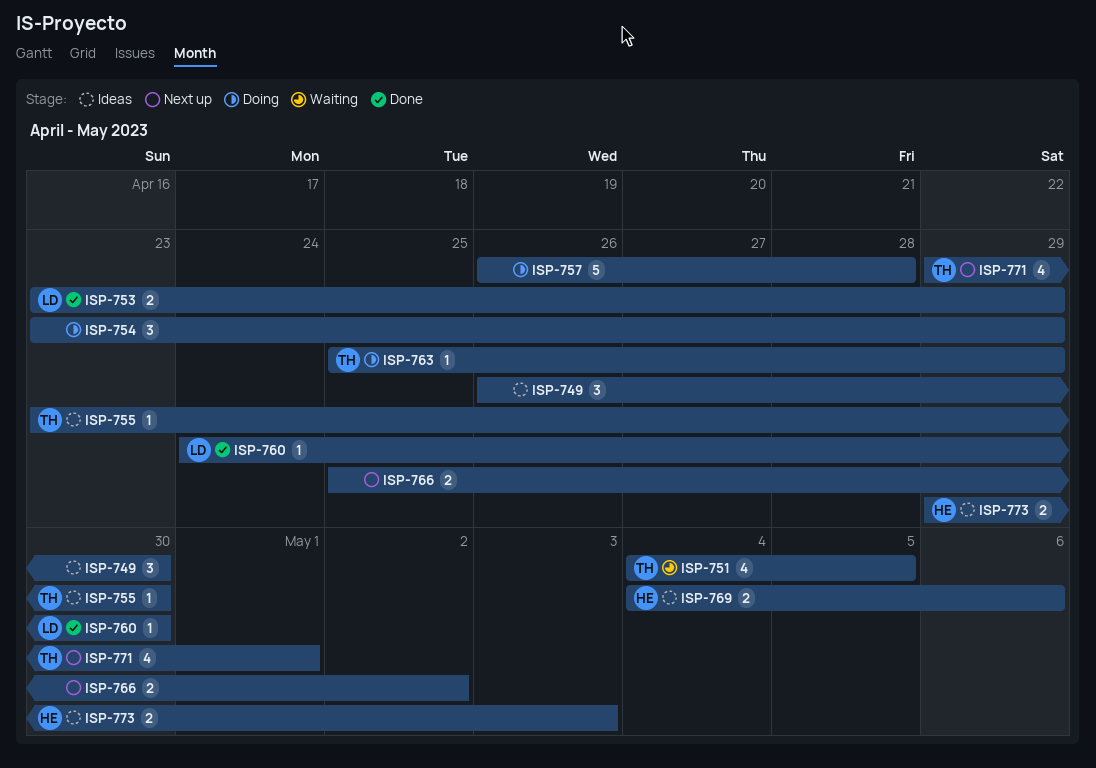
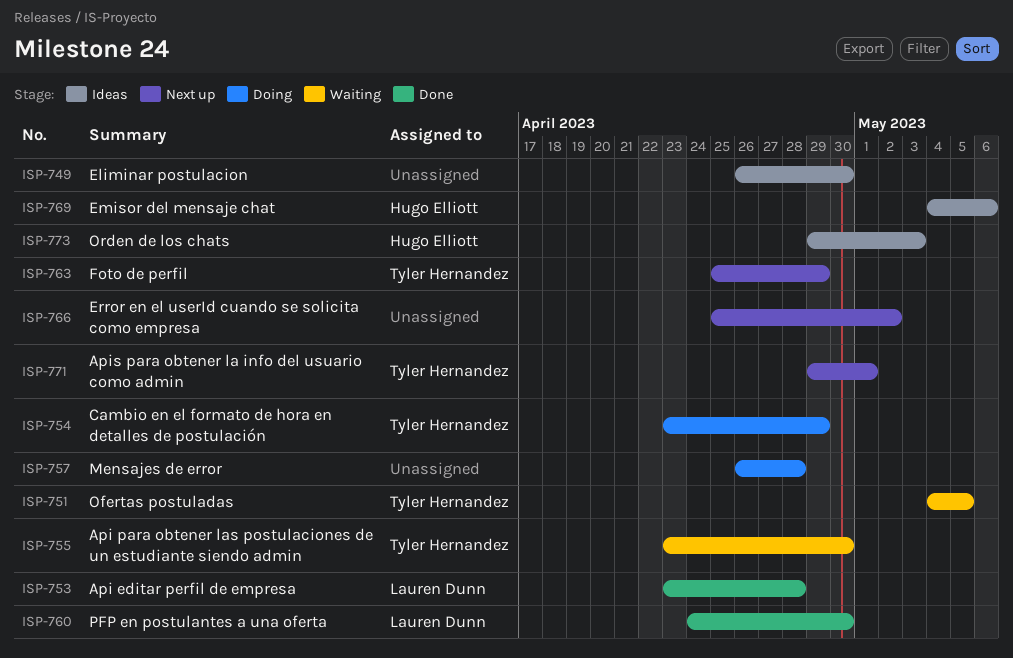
ISP-753, due: Apr 29 -> Apr 28
ISP-754, owner: none -> Tyler Hernandez
ISP-755, status: Ideas -> Waiting
ISP-763, status: Doing -> Next up

